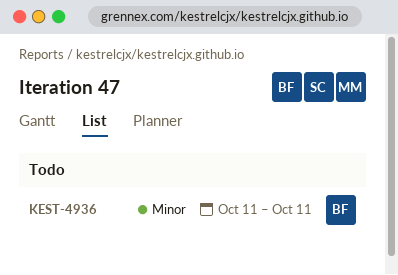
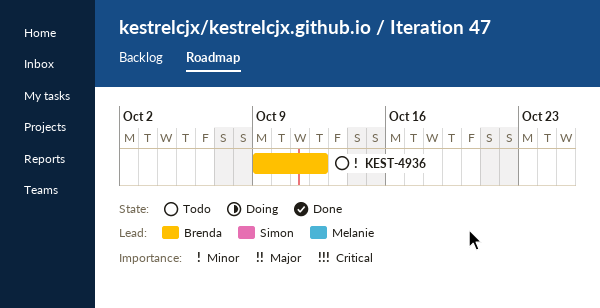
KEST-4936, start: Oct 11 -> Oct 9
KEST-4936, due: Oct 11 -> Oct 12

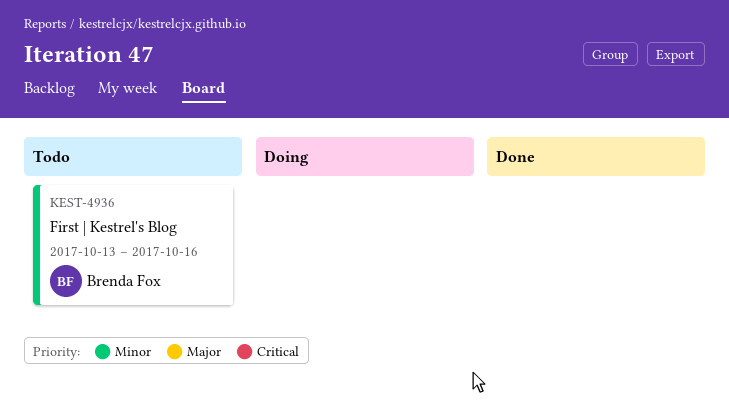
KEST-4936, start: Oct 9 -> Oct 13
KEST-4936, due: Oct 12 -> Oct 16

